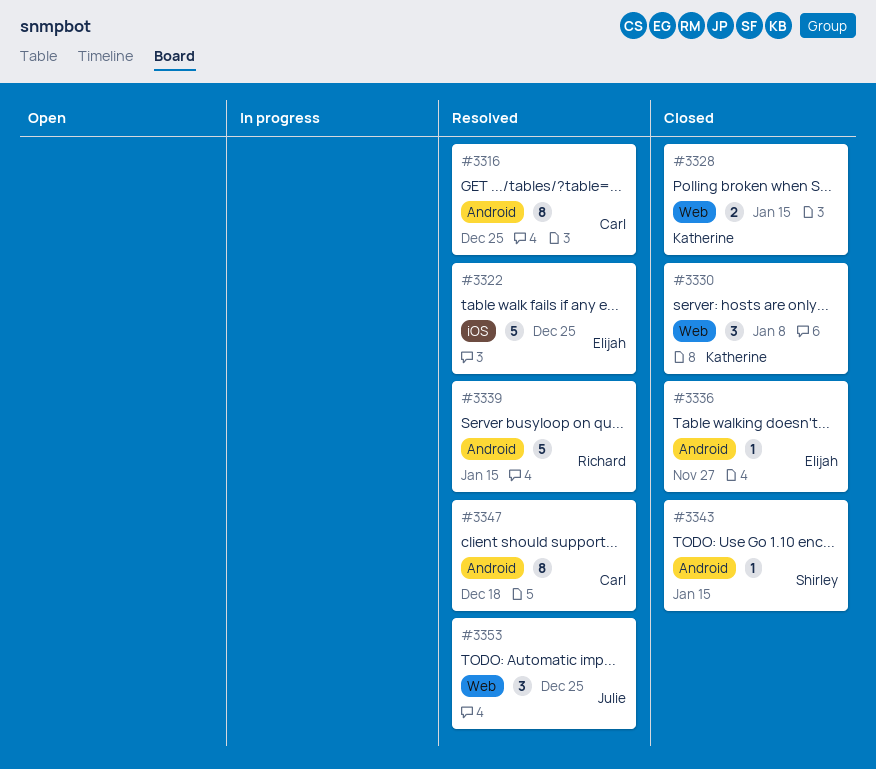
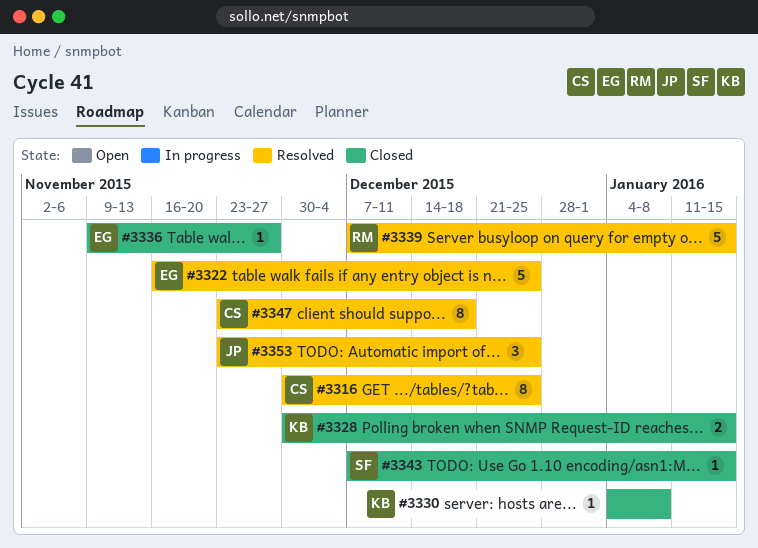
#3330, estimate: 3 -> 1

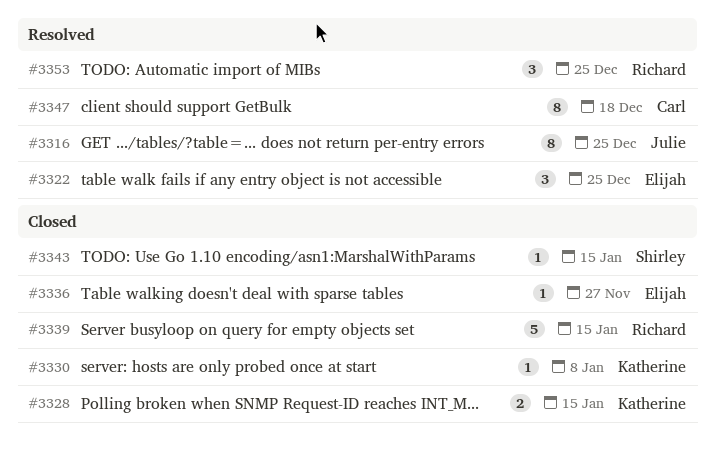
#3316, owner: Carl -> Julie
#3322, estimate: 5 -> 3
#3339, status: Resolved -> Closed
#3353, owner: Julie -> Richard

